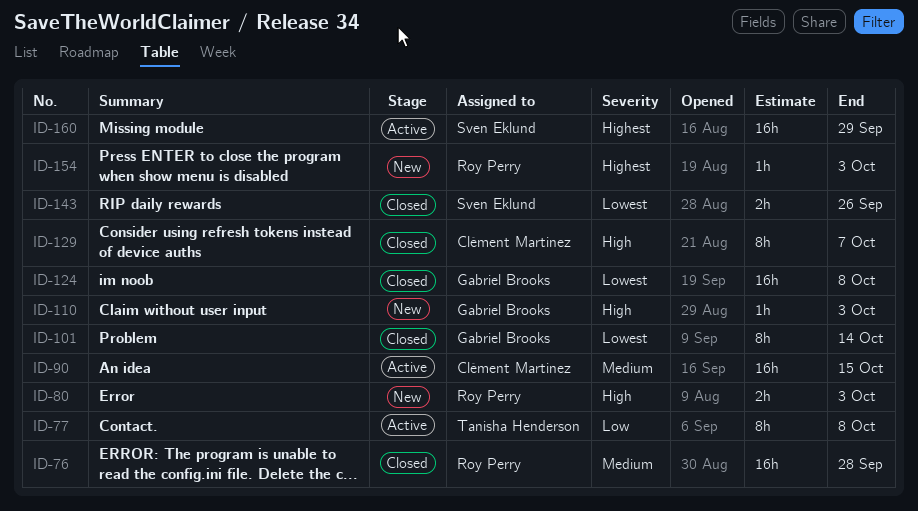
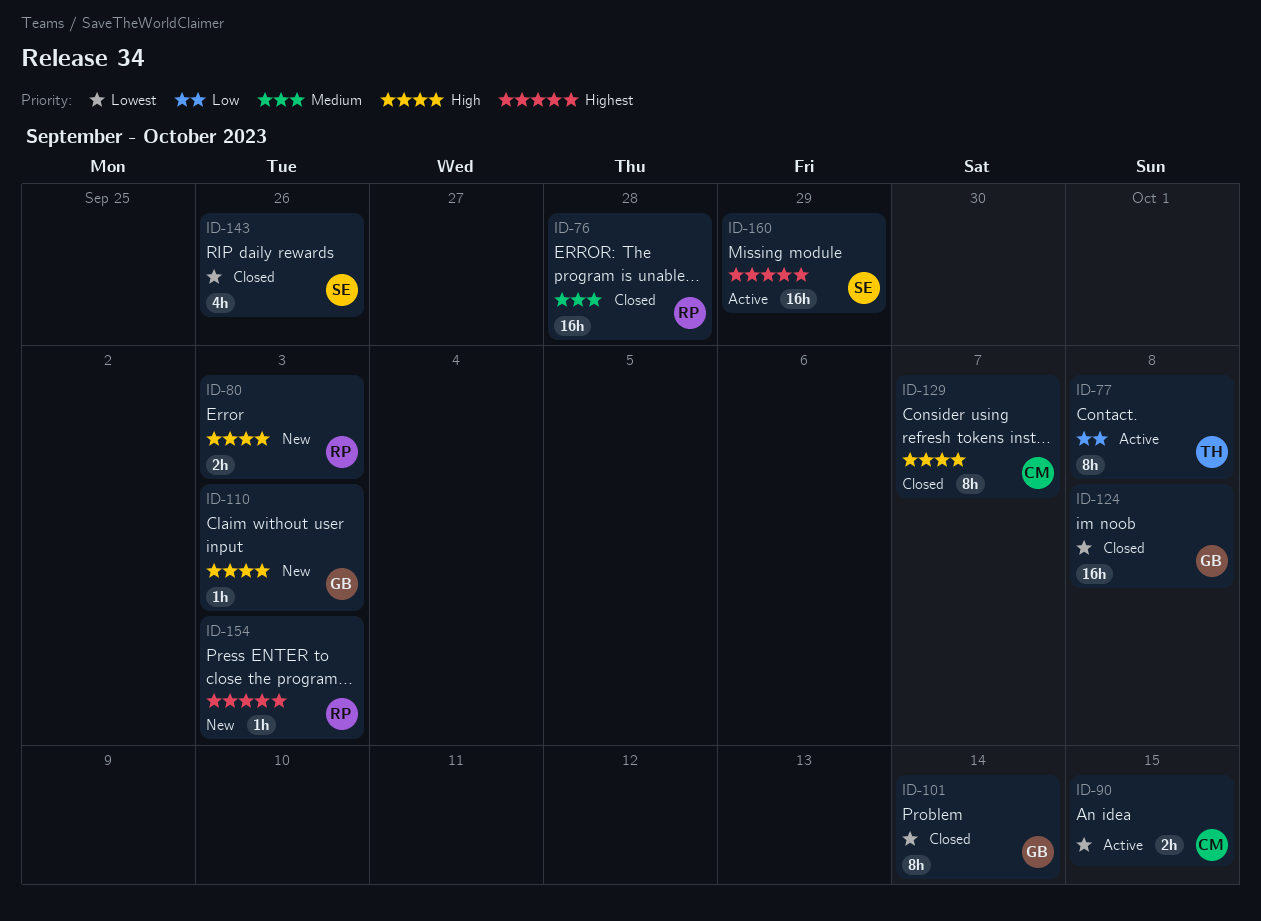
ID-90, priority: Medium -> Lowest
ID-90, estimate: 16h -> 2h
ID-143, estimate: 2h -> 4h

